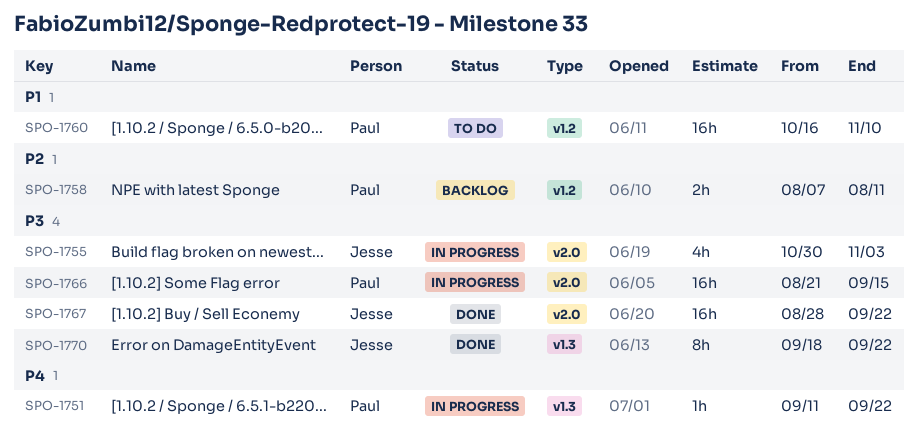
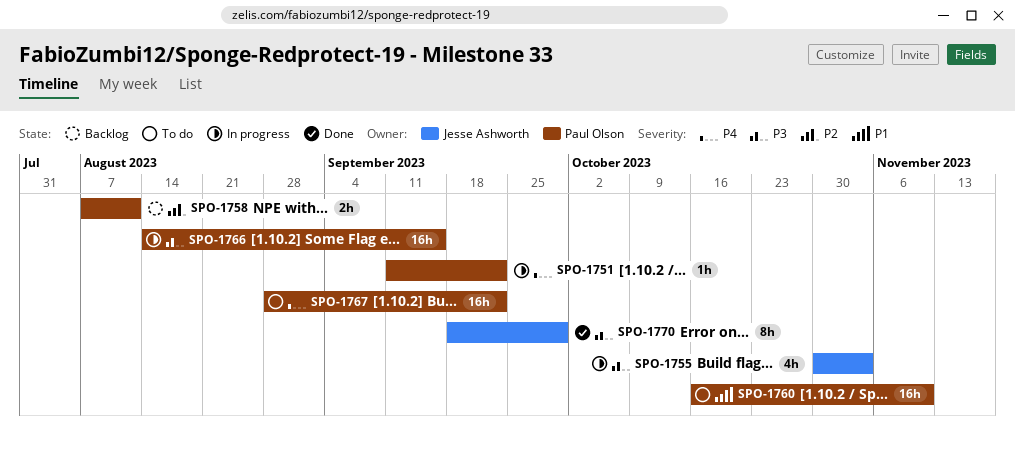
SPO-1766, start: Aug 21 -> Aug 14
SPO-1767, status: Done -> To do
SPO-1767, owner: Jesse Ashworth -> Paul Olson
SPO-1767, priority: P3 -> P4
SPO-1770, due: Sep 22 -> Sep 29

